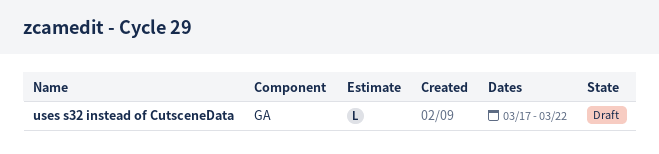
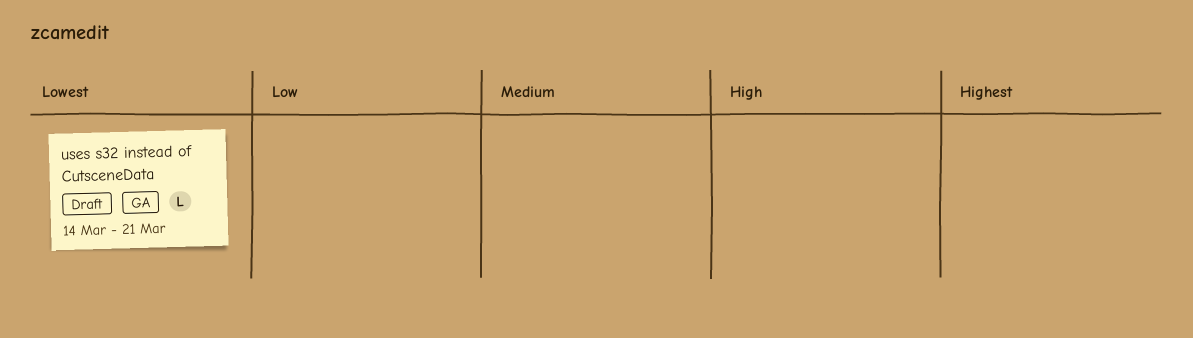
uses s32 instead of CutsceneData, start: Mar 17 -> Mar 14
uses s32 instead of CutsceneData, due: Mar 22 -> Mar 21

